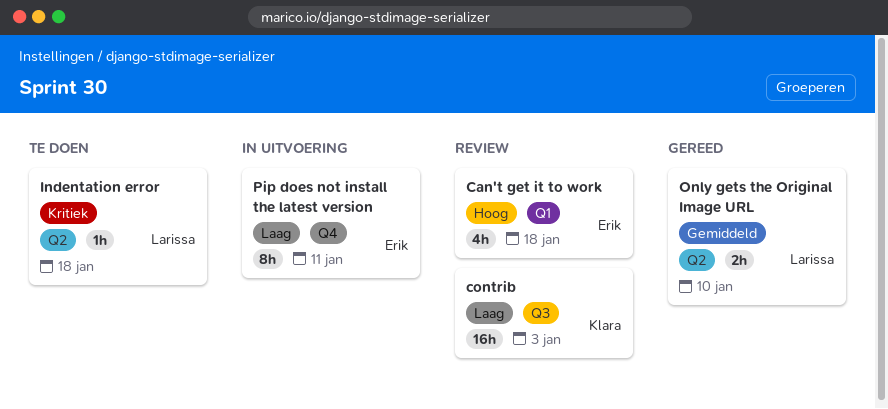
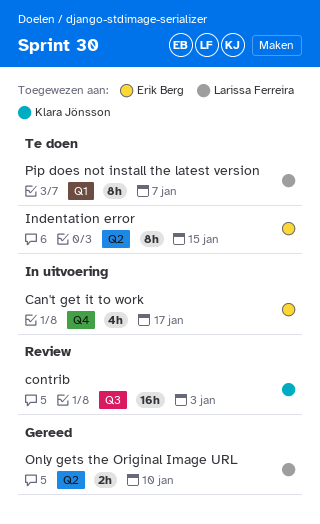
Can't get it to work, status: Review -> In uitvoering
Can't get it to work, label: Q1 -> Q4
Can't get it to work, due: Jan 18 -> Jan 17
Indentation error, owner: Larissa Ferreira -> Erik Berg
Indentation error, estimate: 1h -> 8h
Indentation error, due: Jan 18 -> Jan 15
Pip does not install the latest version, status: In uitvoering -> Te doen
Pip does not install the latest version, owner: Erik Berg -> Larissa Ferreira
Pip does not install the latest version, label: Q4 -> Q1
Pip does not install the latest version, due: Jan 11 -> Jan 7

